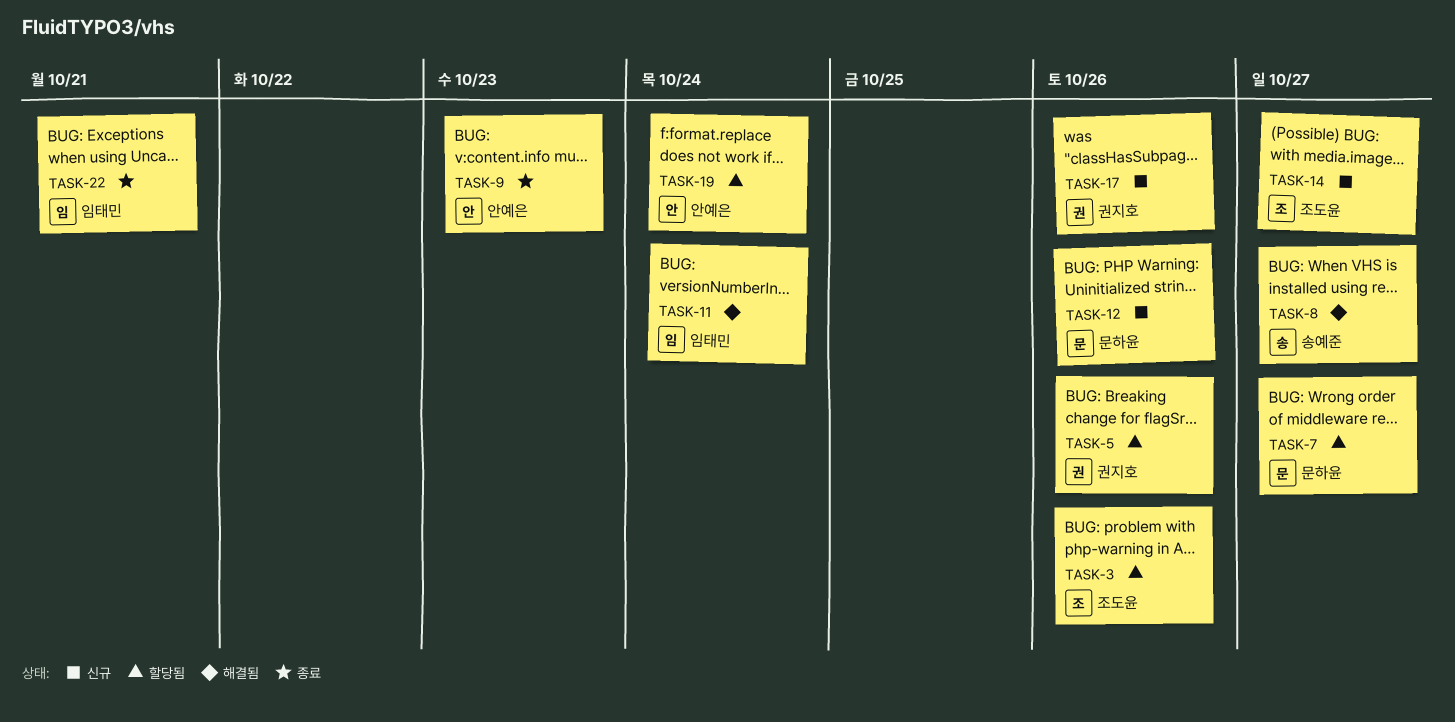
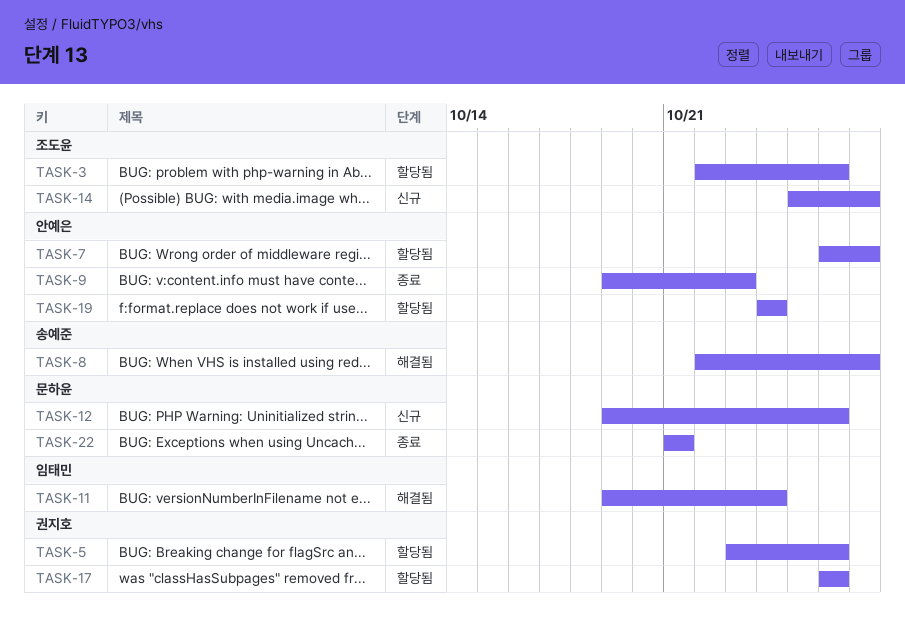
TASK-7, owner: 문하윤 -> 안예은
TASK-17, status: 신규 -> 할당됨
TASK-22, owner: 임태민 -> 문하윤

